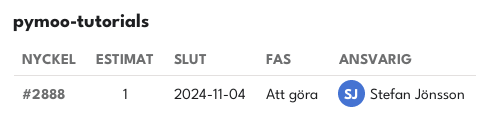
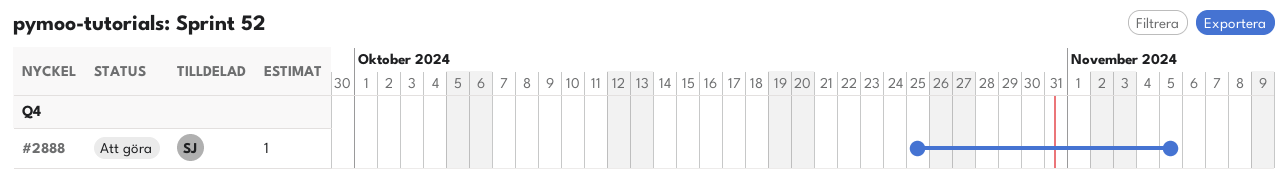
#2888, due: Nov 4 -> Nov 5

